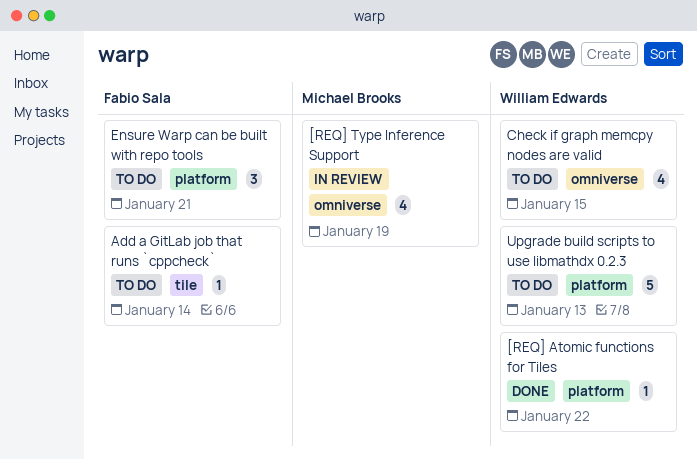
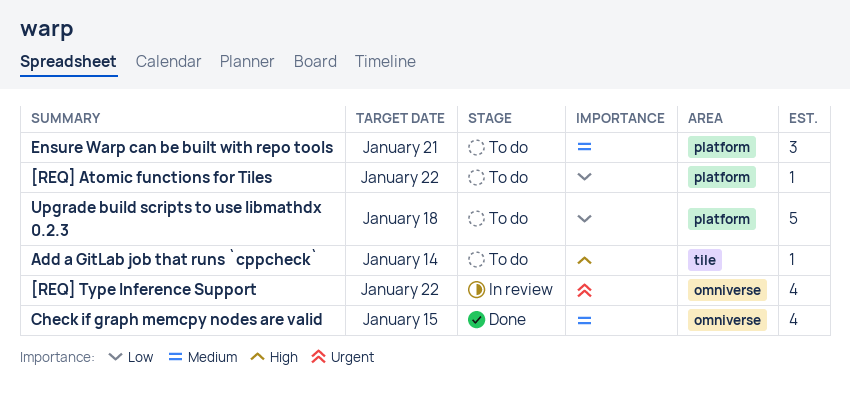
[REQ] Atomic functions for Tiles, status: Done -> To do
[REQ] Type Inference Support, due: Jan 19 -> Jan 22
Check if graph memcpy nodes are valid, status: To do -> Done
Upgrade build scripts to use libmathdx 0.2.3, due: Jan 13 -> Jan 18

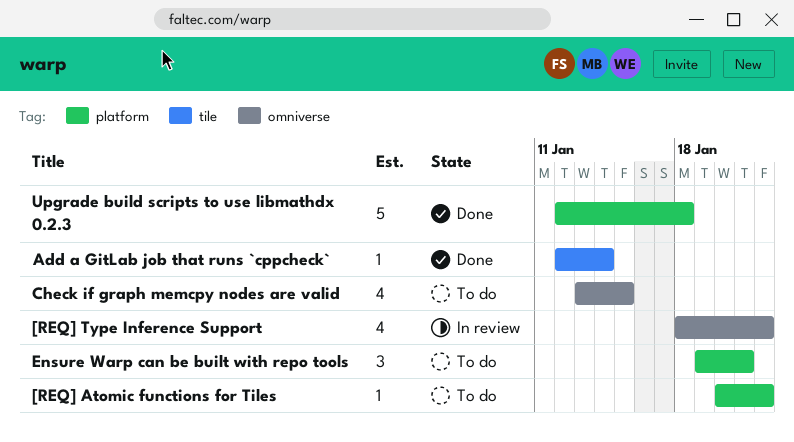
Add a GitLab job that runs `cppcheck`, status: To do -> Done
Check if graph memcpy nodes are valid, status: Done -> To do
Upgrade build scripts to use libmathdx 0.2.3, status: To do -> Done

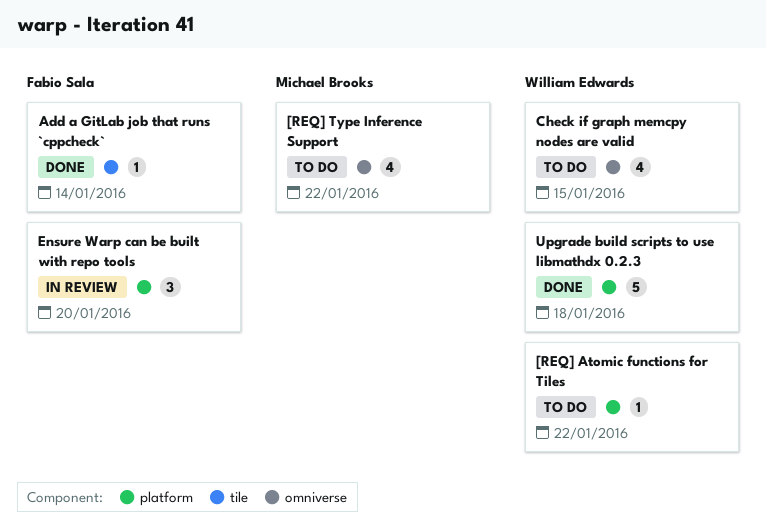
[REQ] Type Inference Support, status: In review -> To do
Ensure Warp can be built with repo tools, status: To do -> In review
Ensure Warp can be built with repo tools, due: Jan 21 -> Jan 20

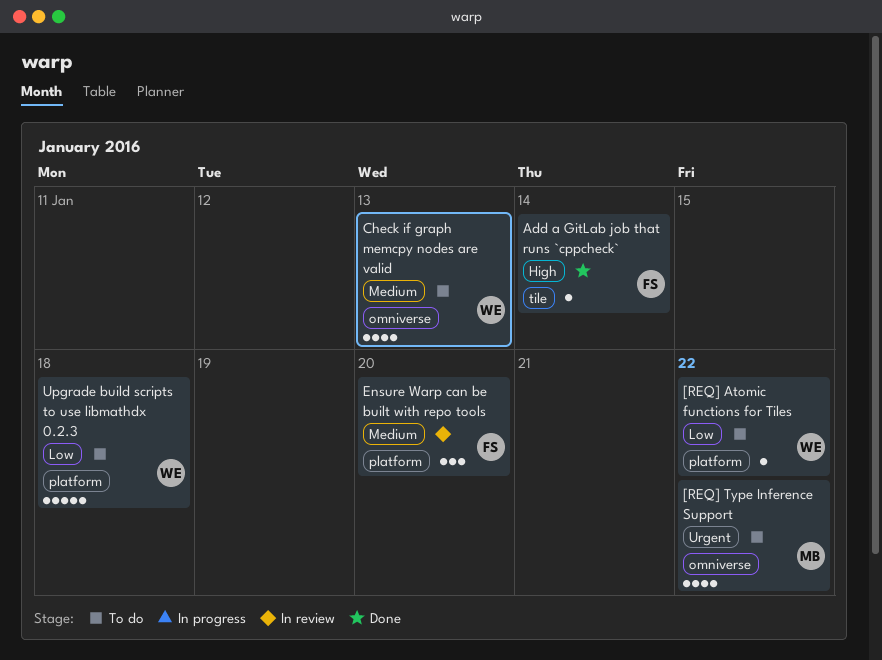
Check if graph memcpy nodes are valid, due: Jan 15 -> Jan 13
Upgrade build scripts to use libmathdx 0.2.3, status: Done -> To do

